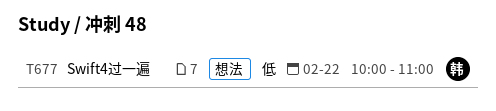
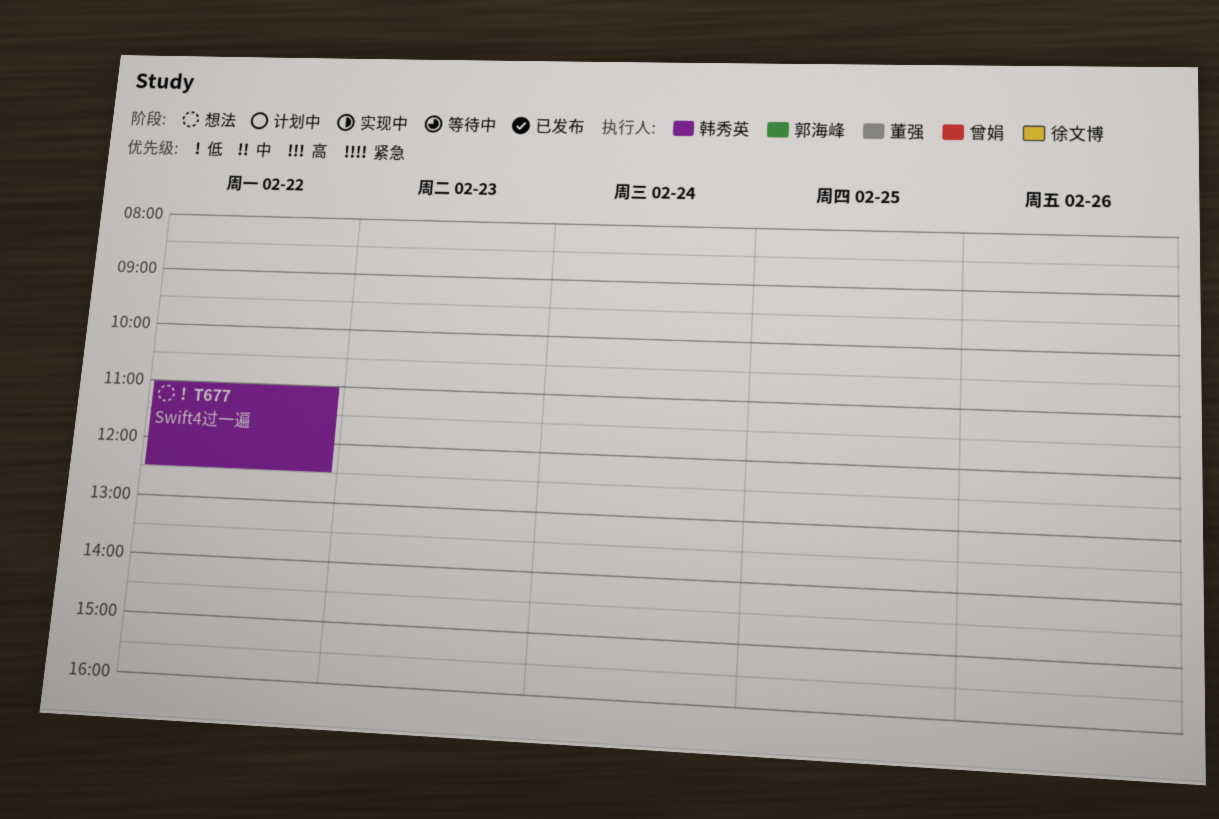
T677, begins: 10:00 -> 11:00
T677, ends: 11:00 -> 12:30

